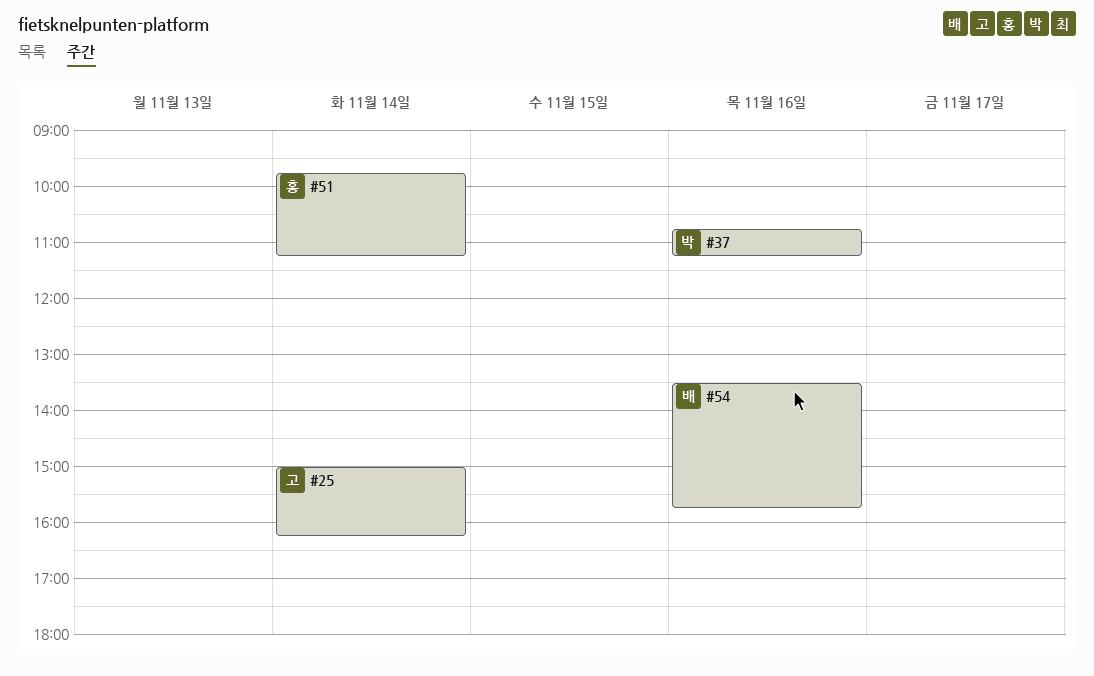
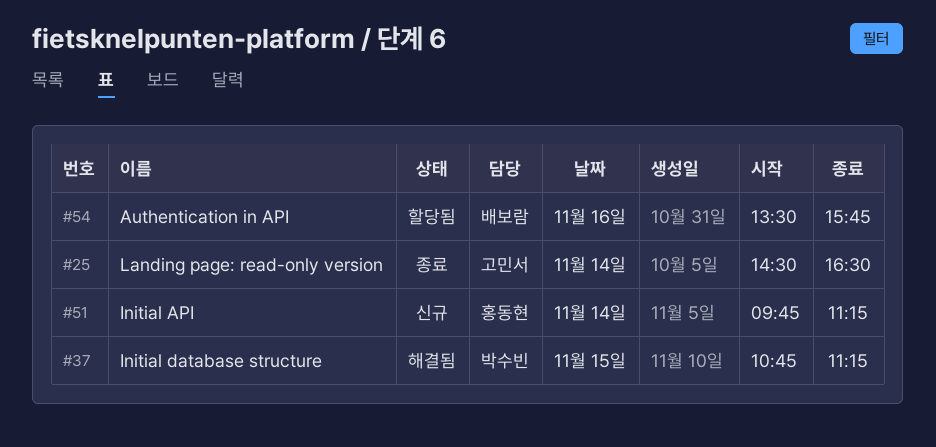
#25, begins: 15:00 -> 14:30
#25, ends: 16:15 -> 16:30
#37, day: Nov 16 -> Nov 15

